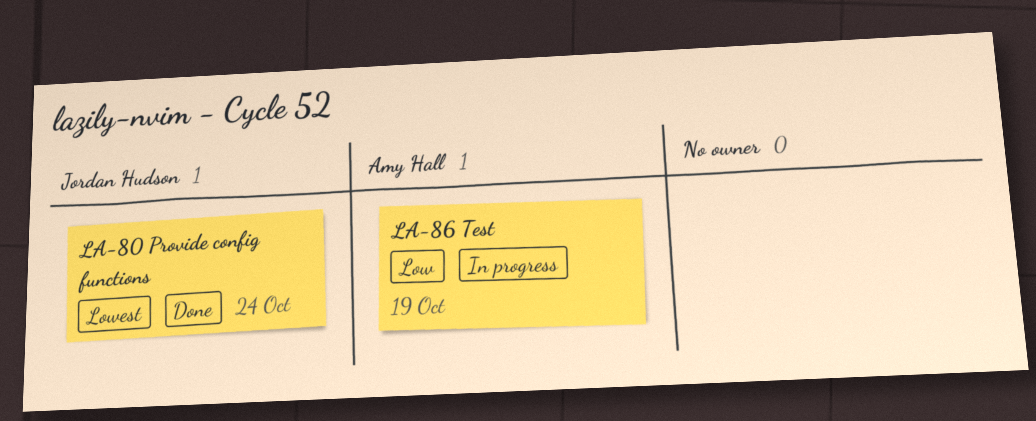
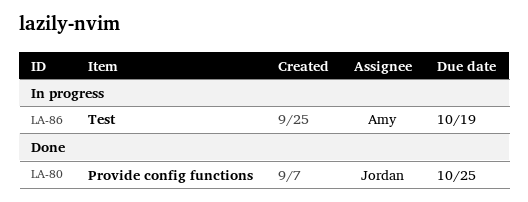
LA-80, due: Oct 24 -> Oct 25

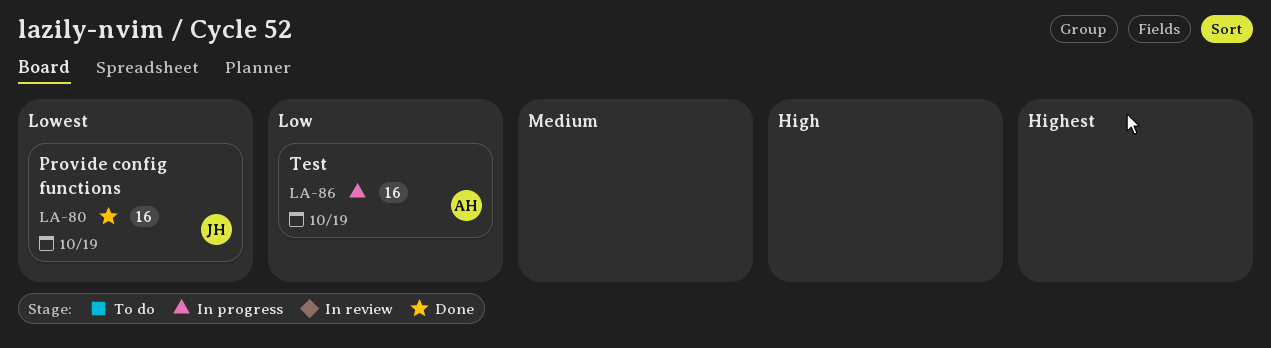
LA-80, due: Oct 25 -> Oct 19

